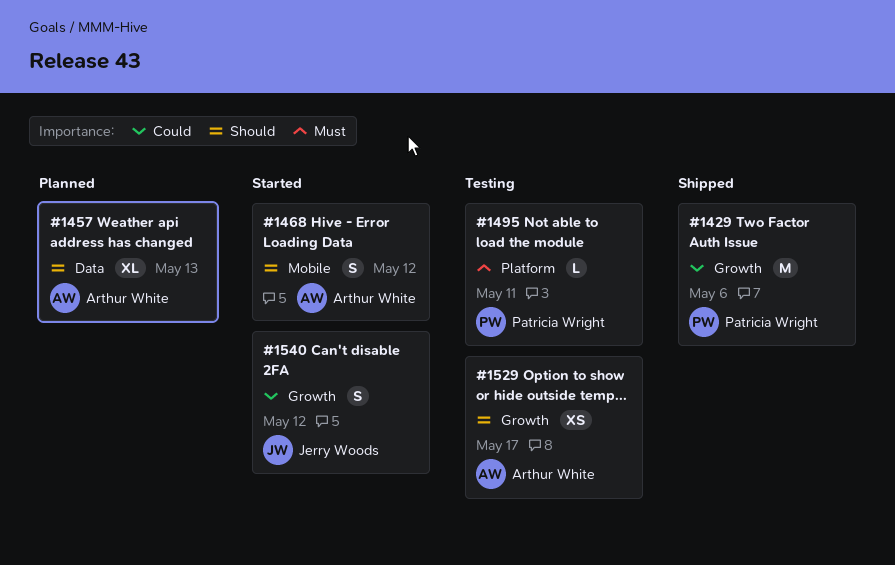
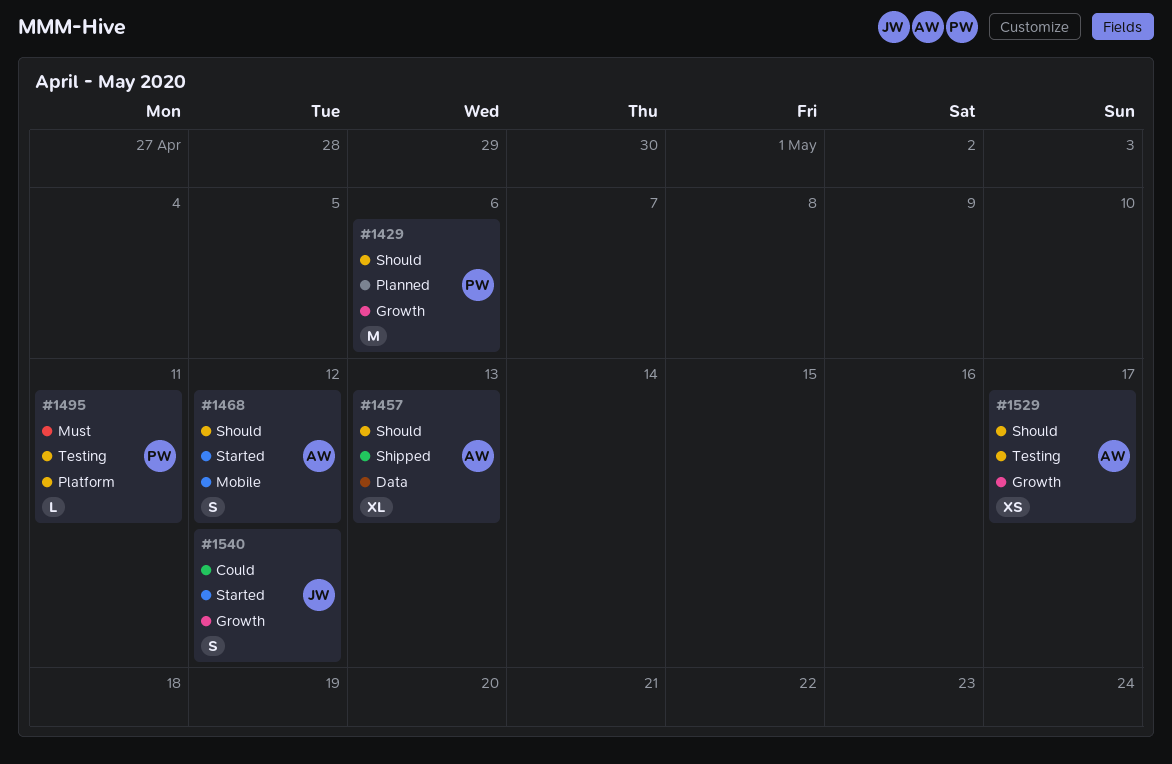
#1429, status: Shipped -> Planned
#1429, priority: Could -> Should
#1457, status: Planned -> Shipped

